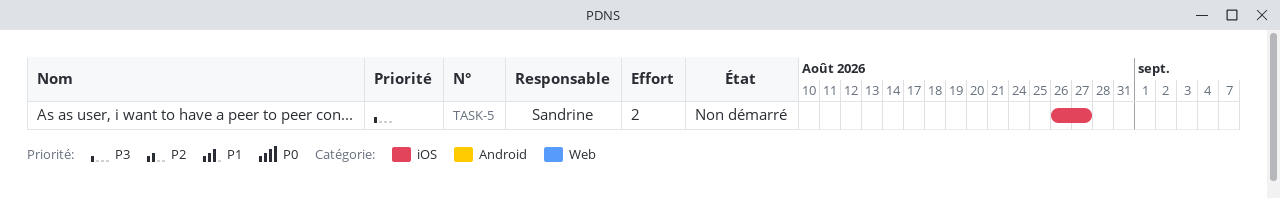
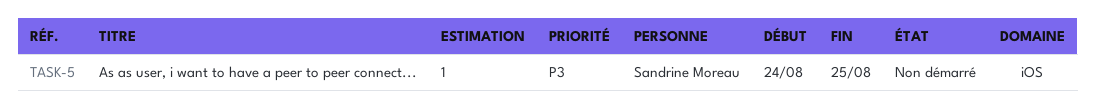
TASK-5, estimate: 2 -> 1
TASK-5, start: Aug 26 -> Aug 24
TASK-5, due: Aug 27 -> Aug 25

